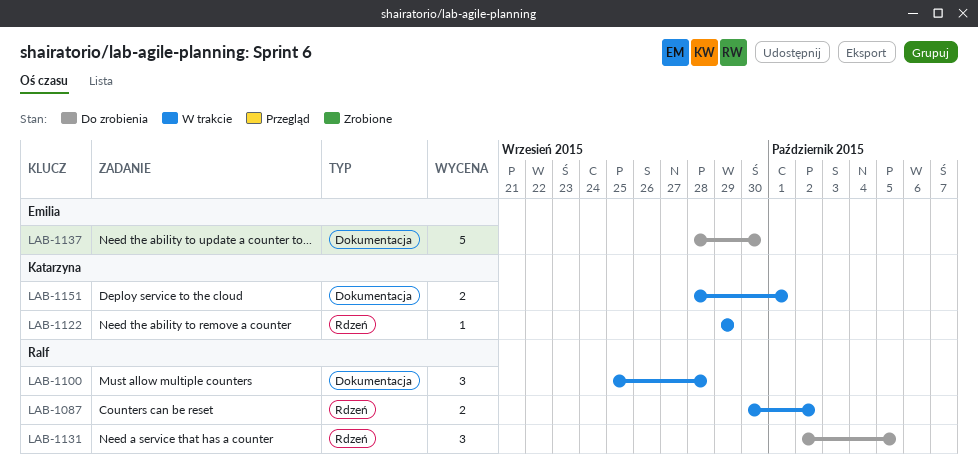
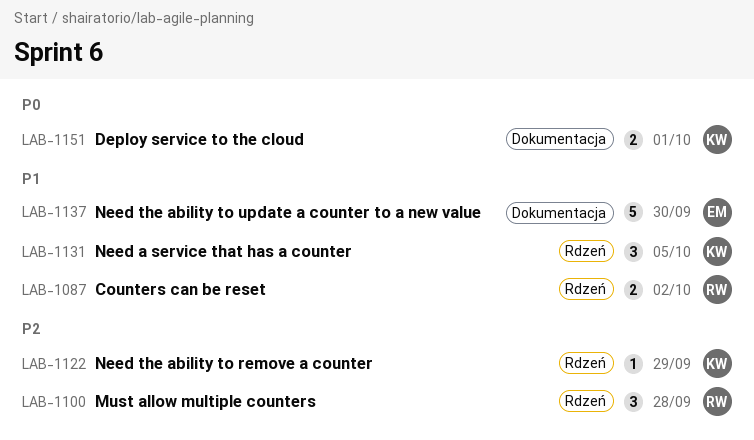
LAB-1100, label: Dokumentacja -> Rdzeń
LAB-1131, owner: Ralf -> Katarzyna

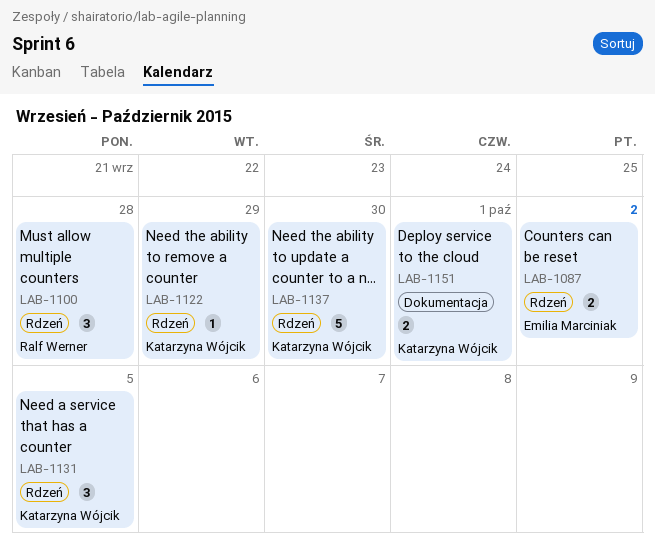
LAB-1087, owner: Ralf Werner -> Emilia Marciniak
LAB-1137, owner: Emilia Marciniak -> Katarzyna Wójcik
LAB-1137, label: Dokumentacja -> Rdzeń

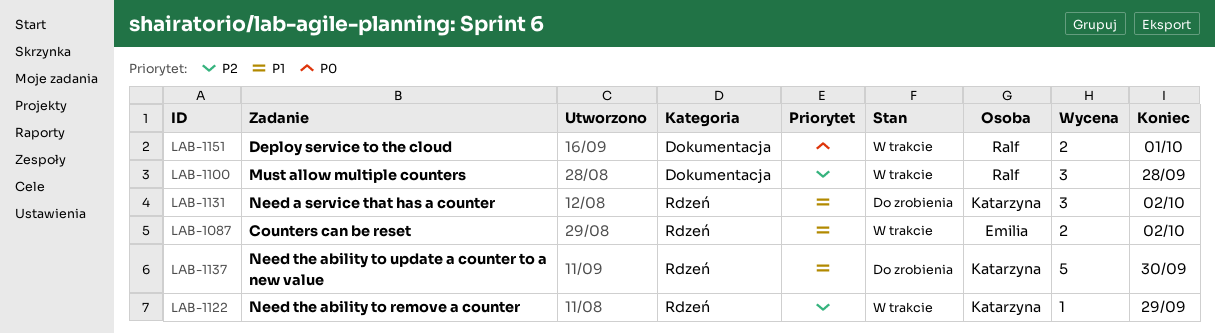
LAB-1100, label: Rdzeń -> Dokumentacja
LAB-1131, due: Oct 5 -> Oct 2
LAB-1151, owner: Katarzyna Wójcik -> Ralf Werner

